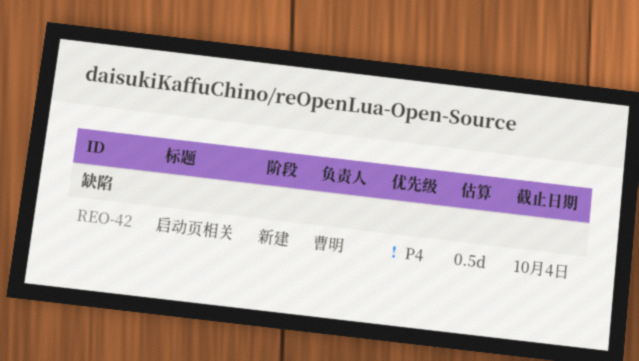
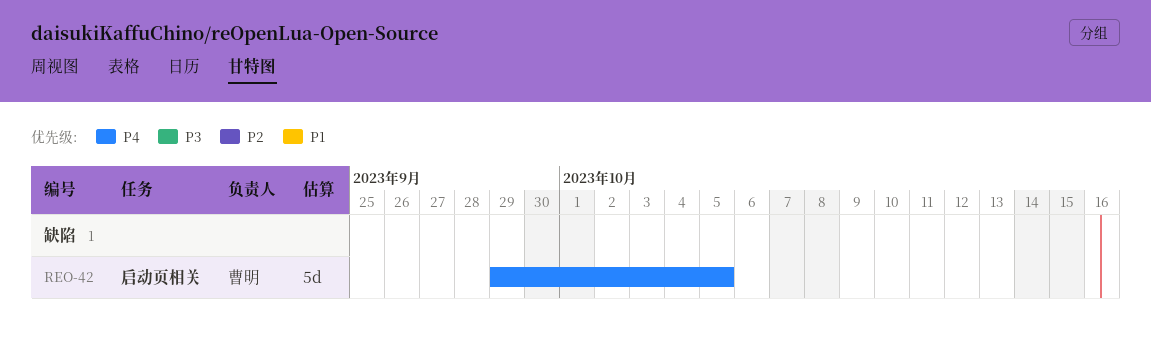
REO-42, estimate: 0.5d -> 5d
REO-42, due: Oct 4 -> Oct 5

